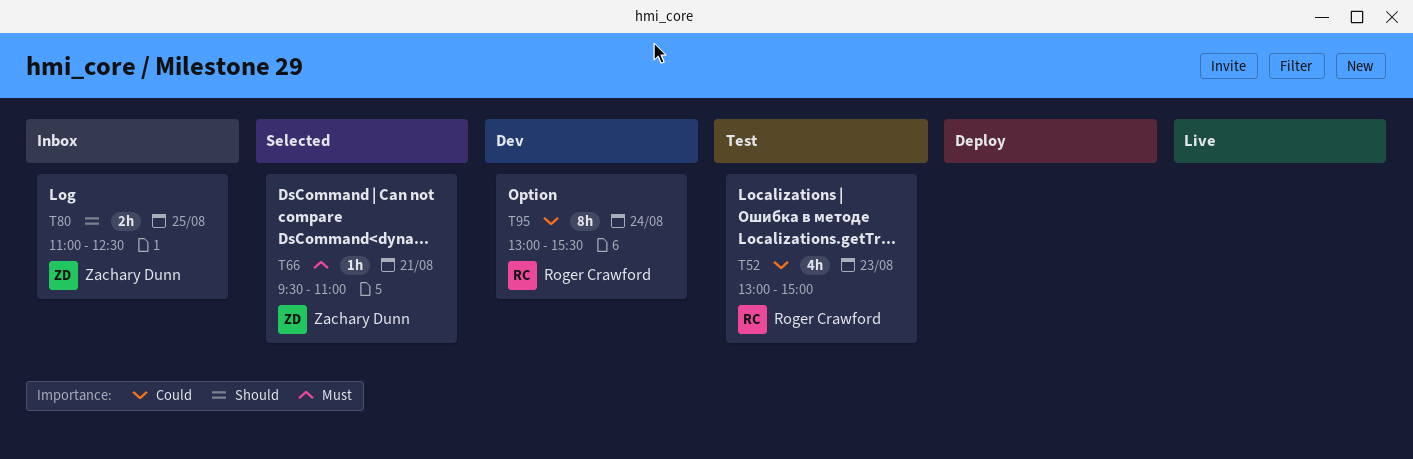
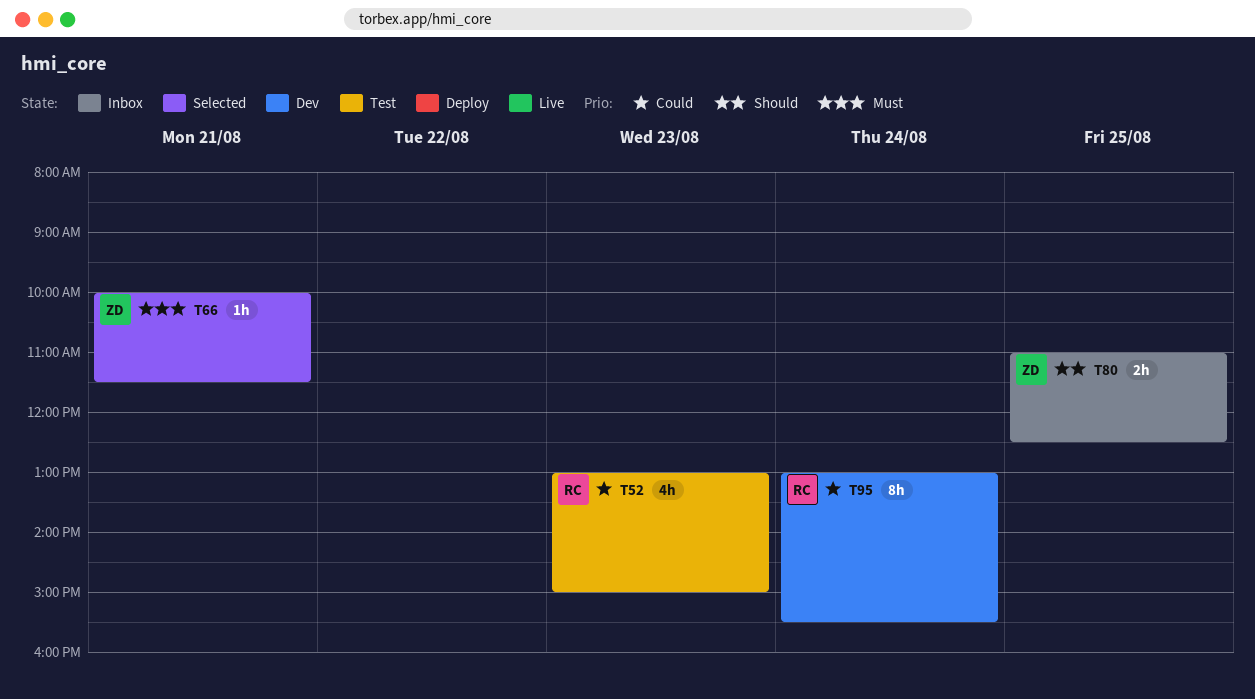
T66, begins: 09:30 -> 10:00
T66, ends: 11:00 -> 11:30

